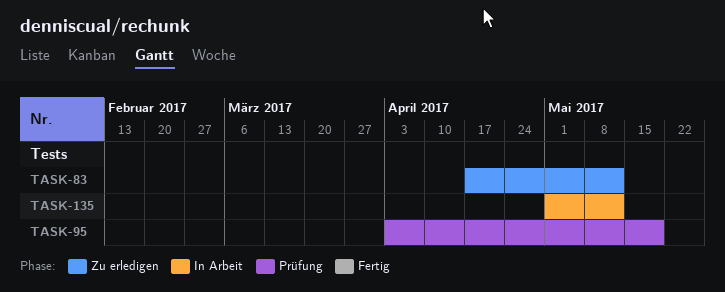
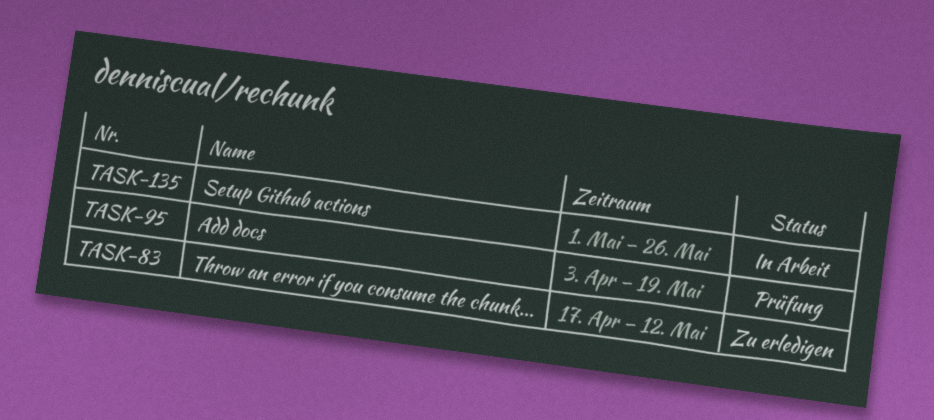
TASK-135, due: May 12 -> May 26

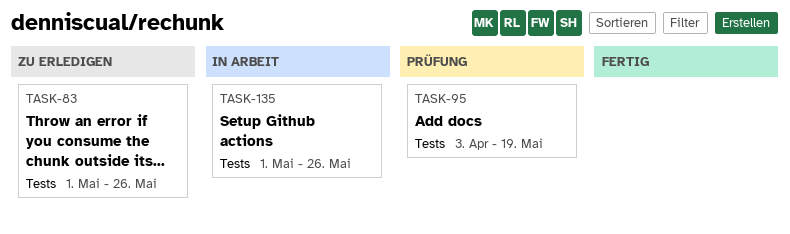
TASK-83, start: Apr 17 -> May 1
TASK-83, due: May 12 -> May 26

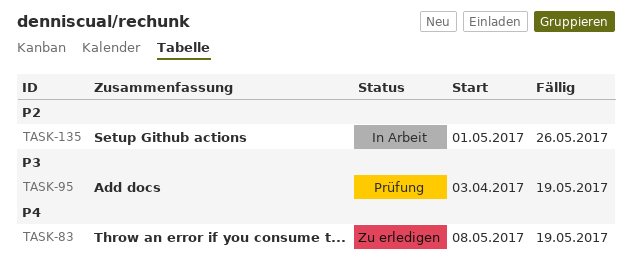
TASK-83, start: May 1 -> May 8
TASK-83, due: May 26 -> May 19

